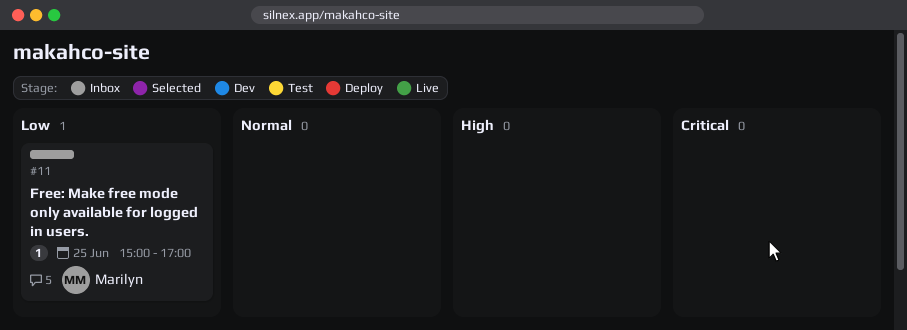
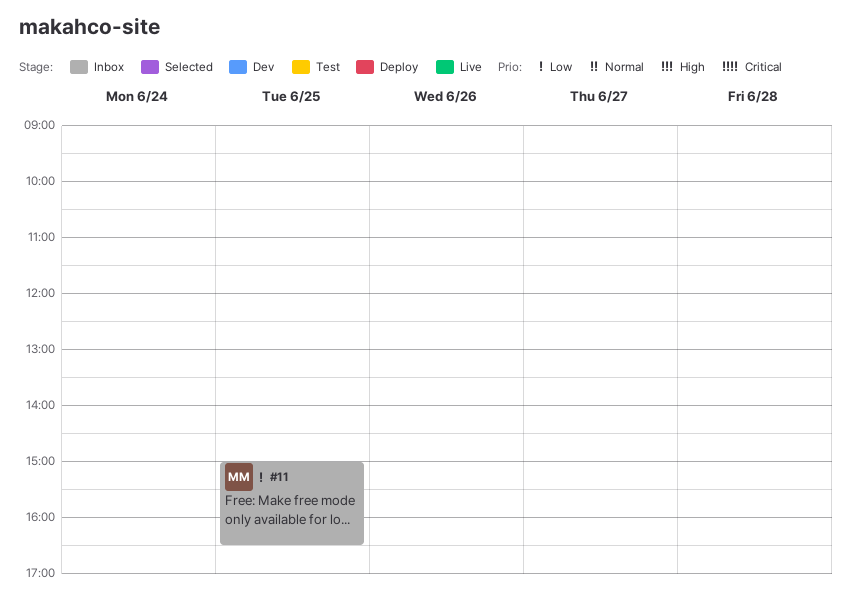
#11, ends: 17:00 -> 16:30

